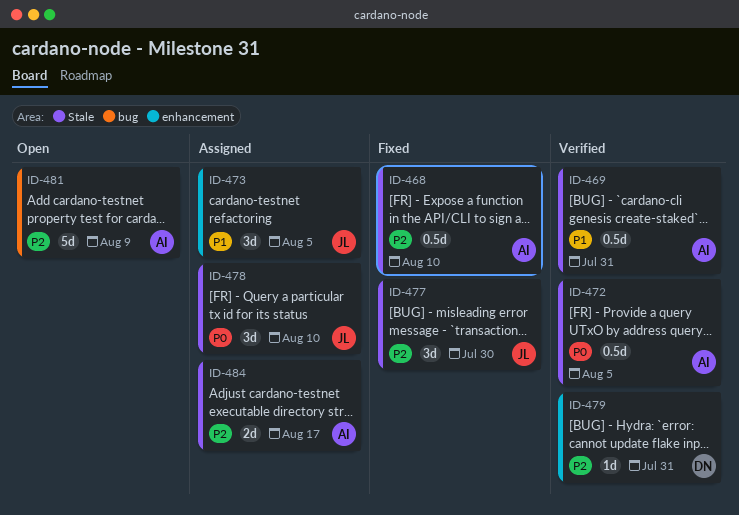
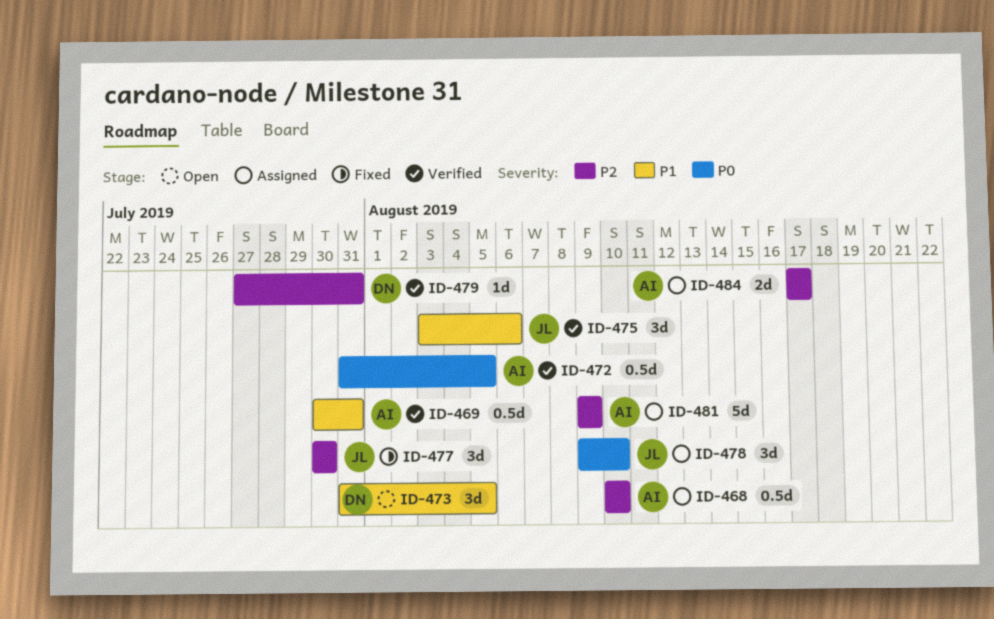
ID-468, status: Fixed -> Assigned
ID-473, status: Assigned -> Open
ID-473, owner: JL -> DN
ID-475: none -> present
ID-481, status: Open -> Assigned

